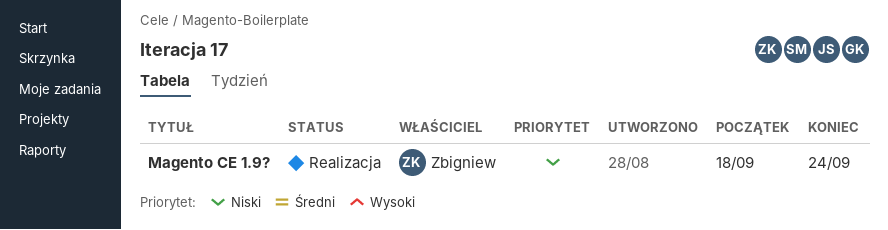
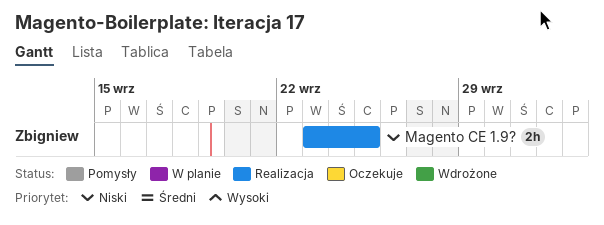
Magento CE 1.9?, start: Sep 18 -> Sep 23
Magento CE 1.9?, due: Sep 24 -> Sep 25

